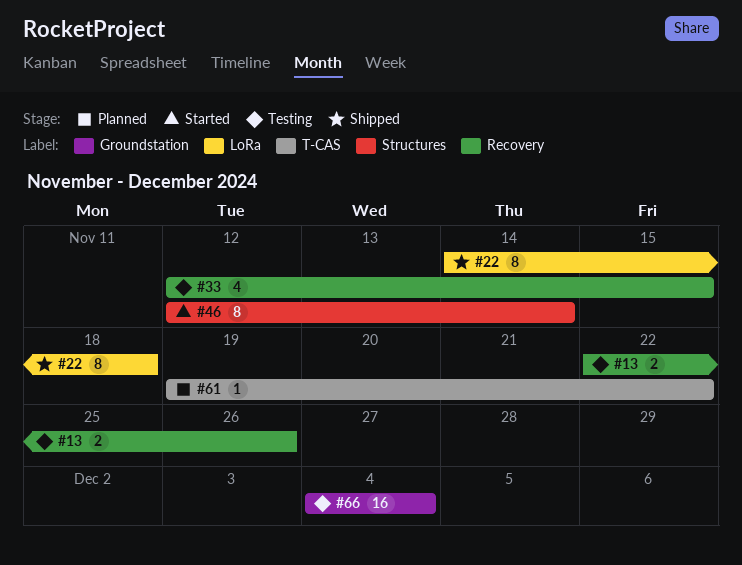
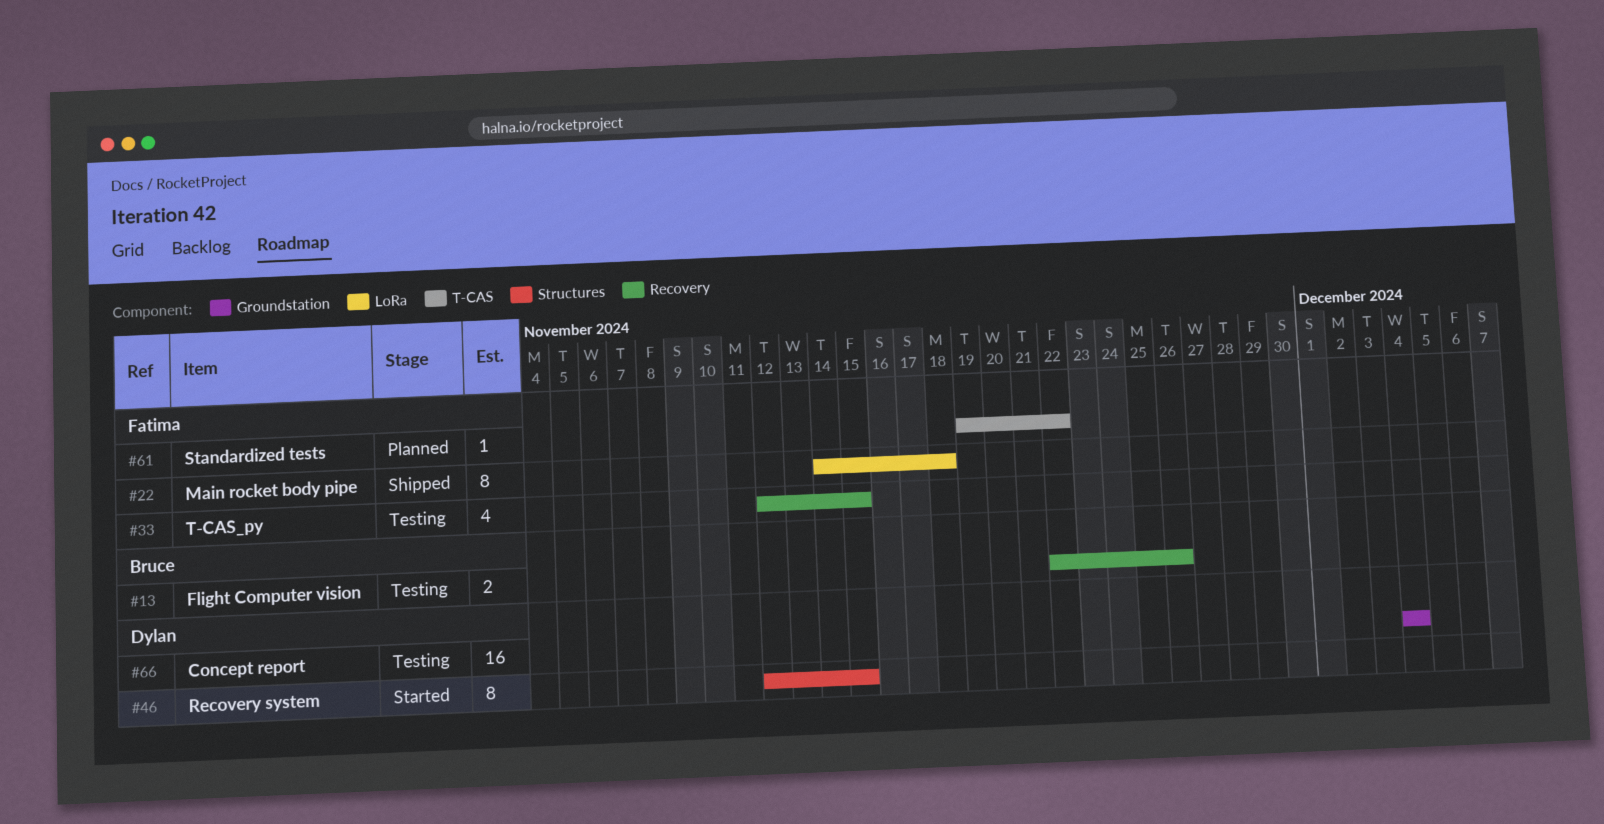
#46, due: Nov 14 -> Nov 15

